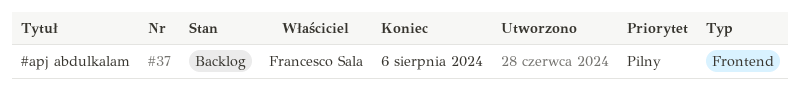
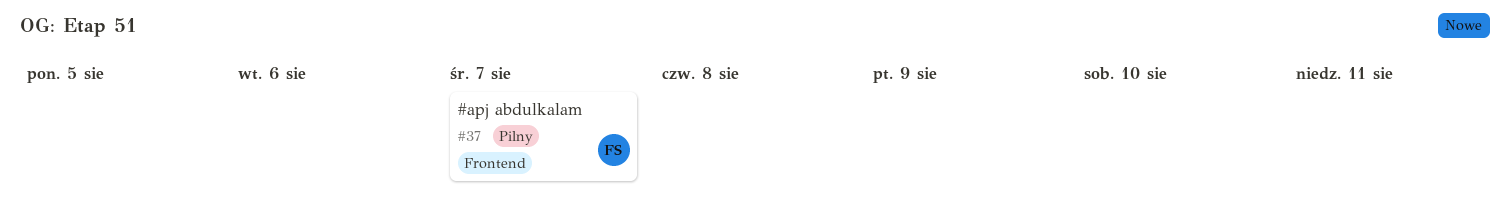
#37, due: Aug 6 -> Aug 7

